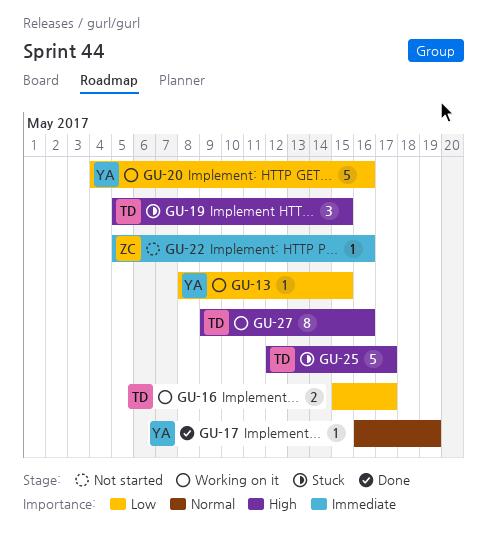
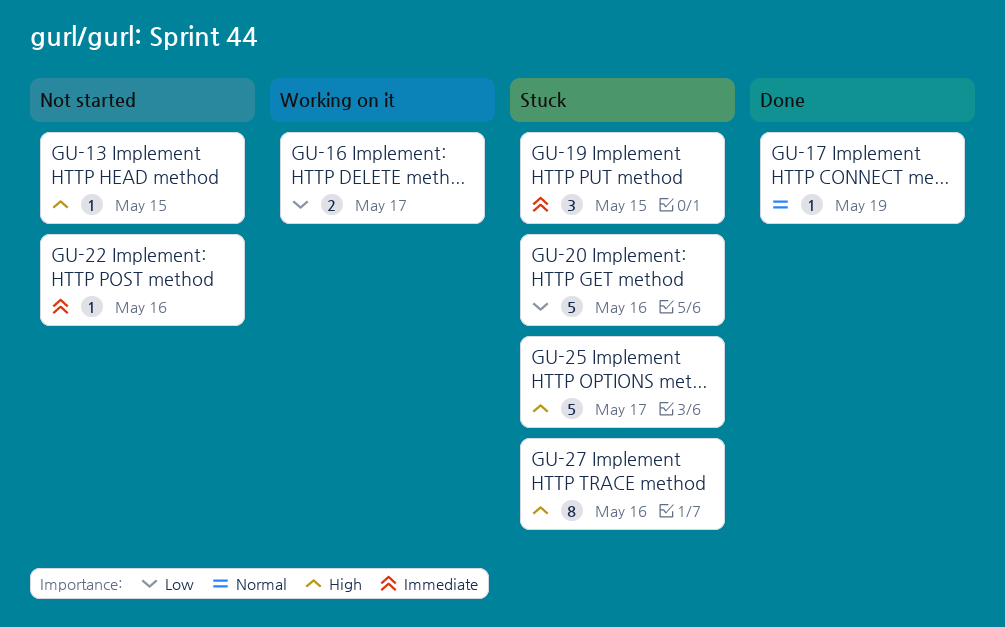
GU-13, status: Working on it -> Not started
GU-13, priority: Low -> High
GU-19, priority: High -> Immediate
GU-20, status: Working on it -> Stuck
GU-27, status: Working on it -> Stuck

